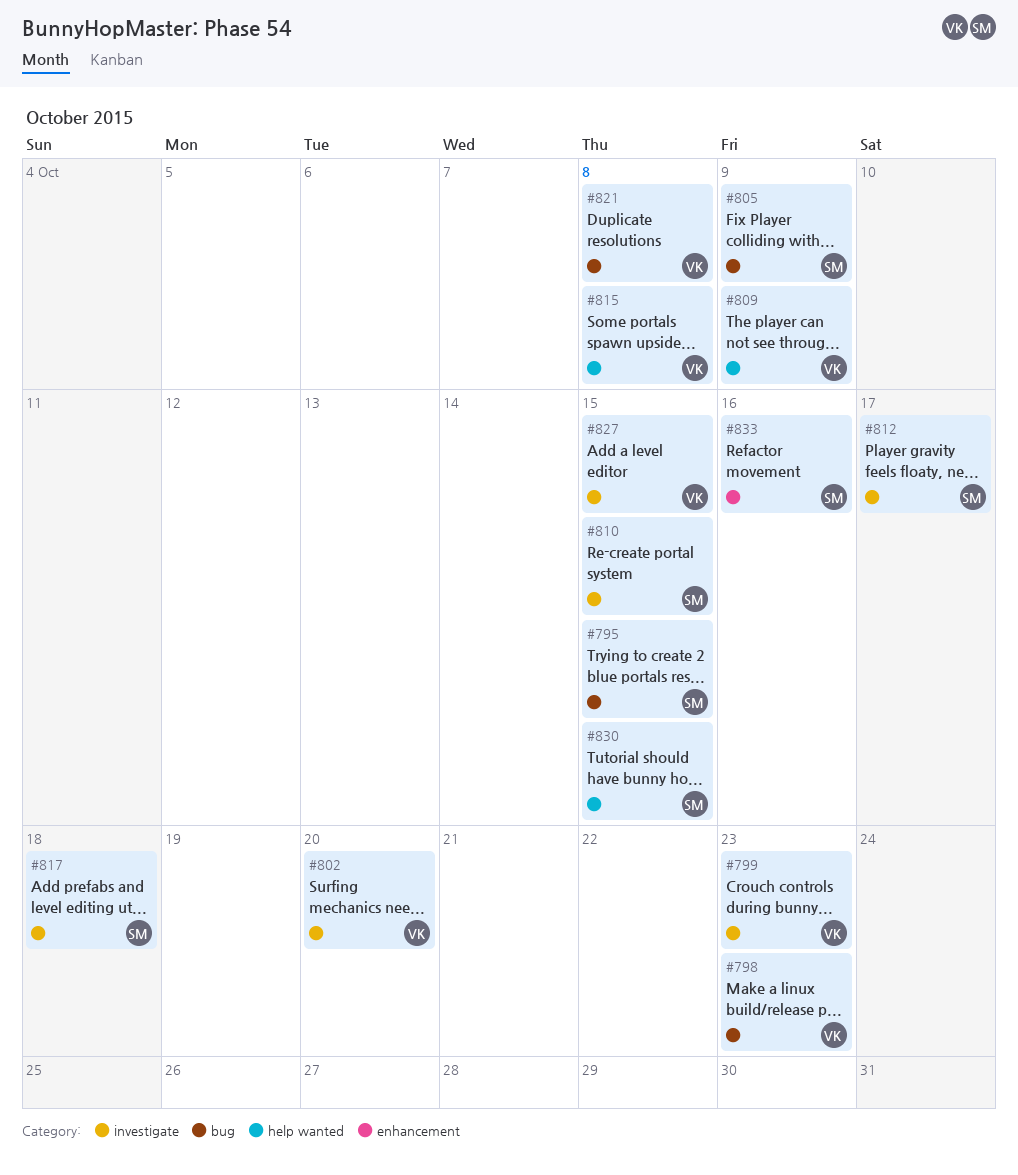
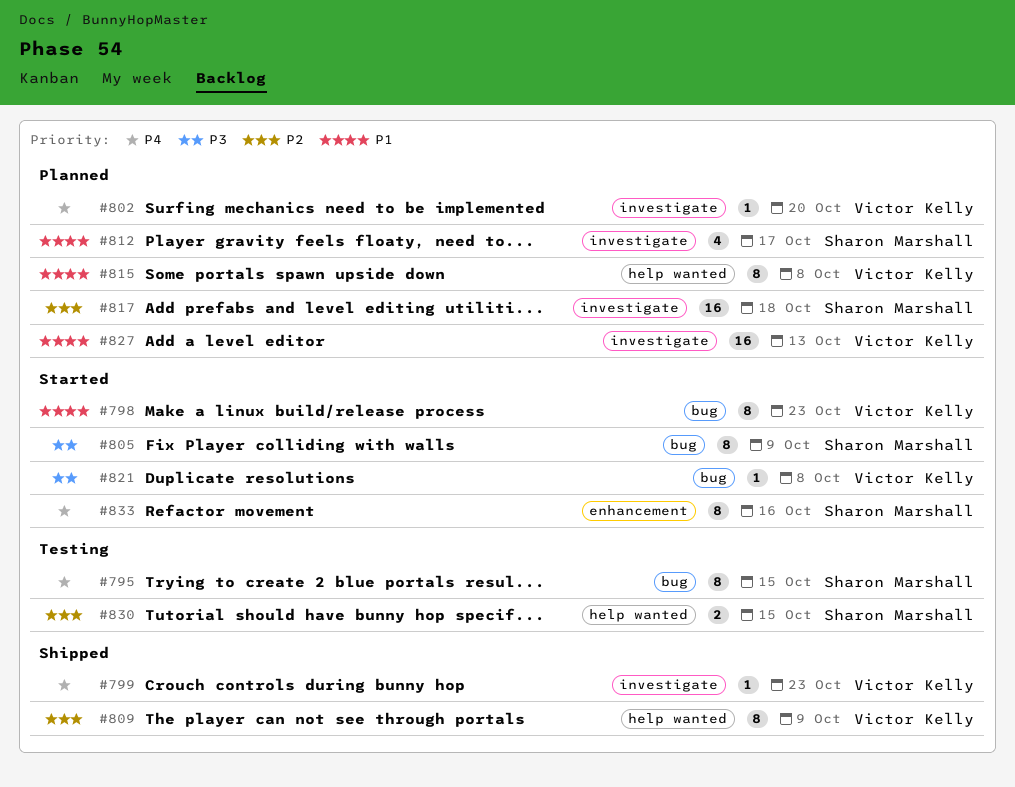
#810: present -> none
#827, due: Oct 15 -> Oct 13

